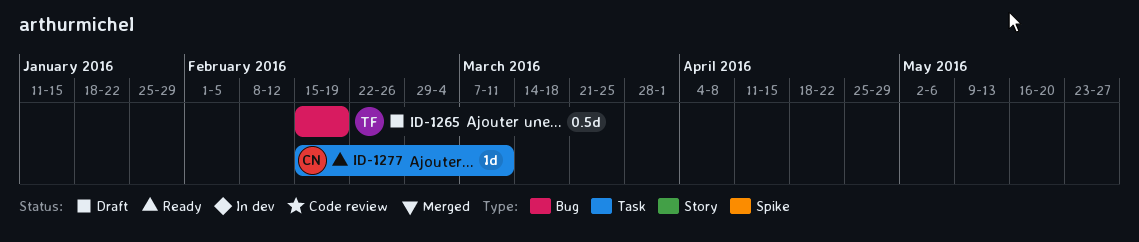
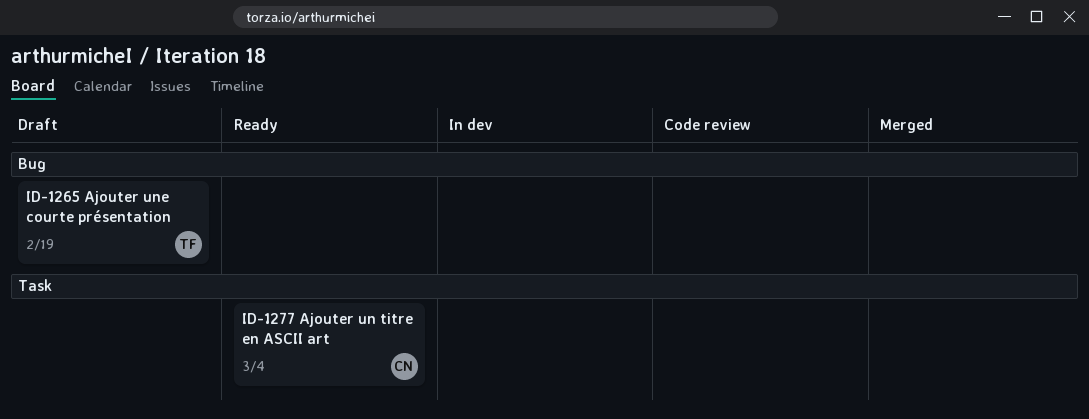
ID-1277, due: Mar 11 -> Mar 4

